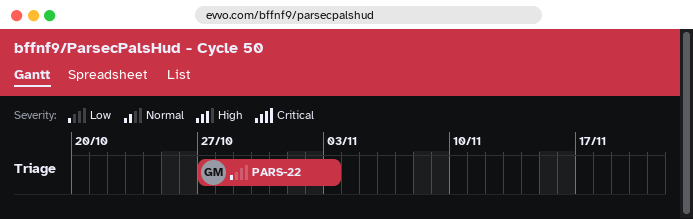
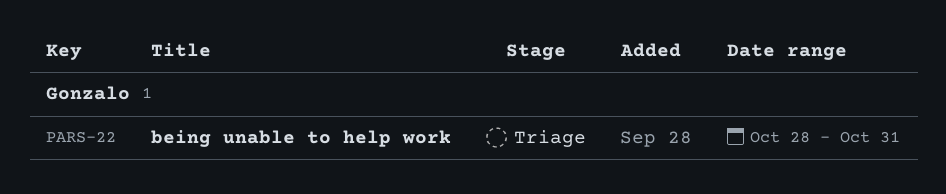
PARS-22, start: Oct 27 -> Oct 28
PARS-22, due: Nov 3 -> Oct 31

